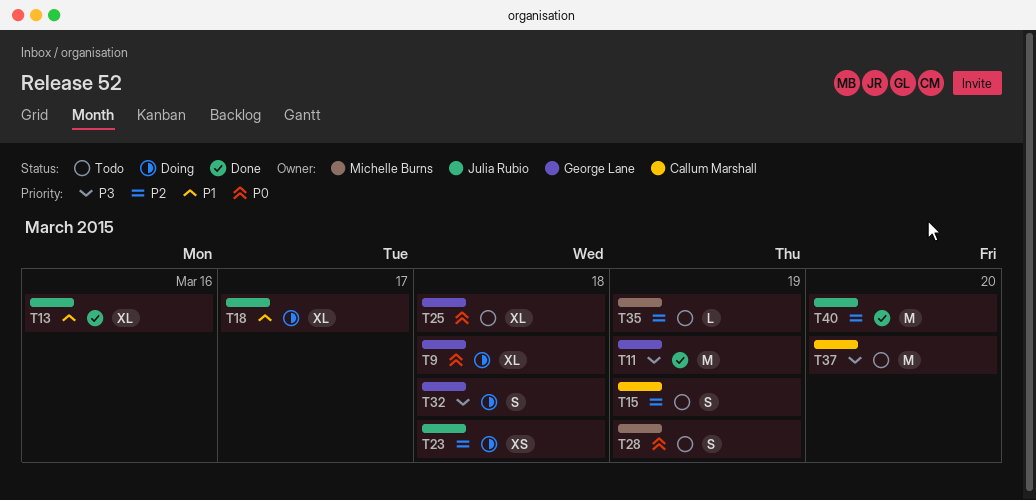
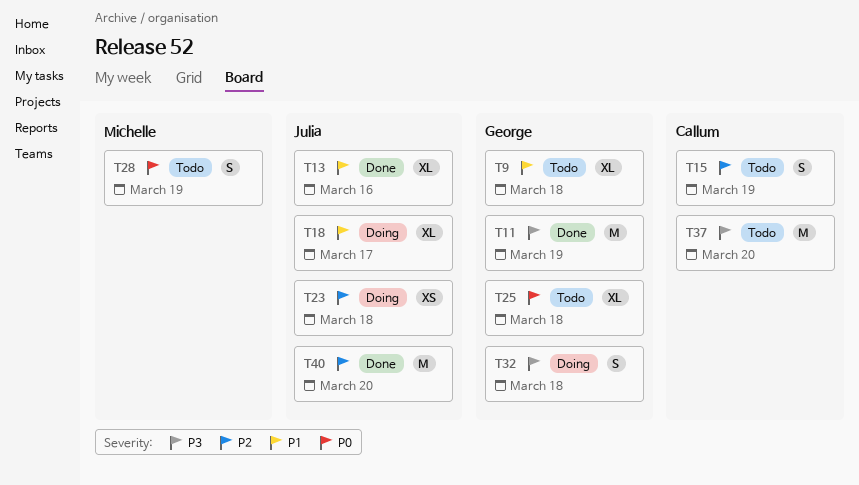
T9, status: Doing -> Todo
T9, priority: P0 -> P1
T35: present -> none

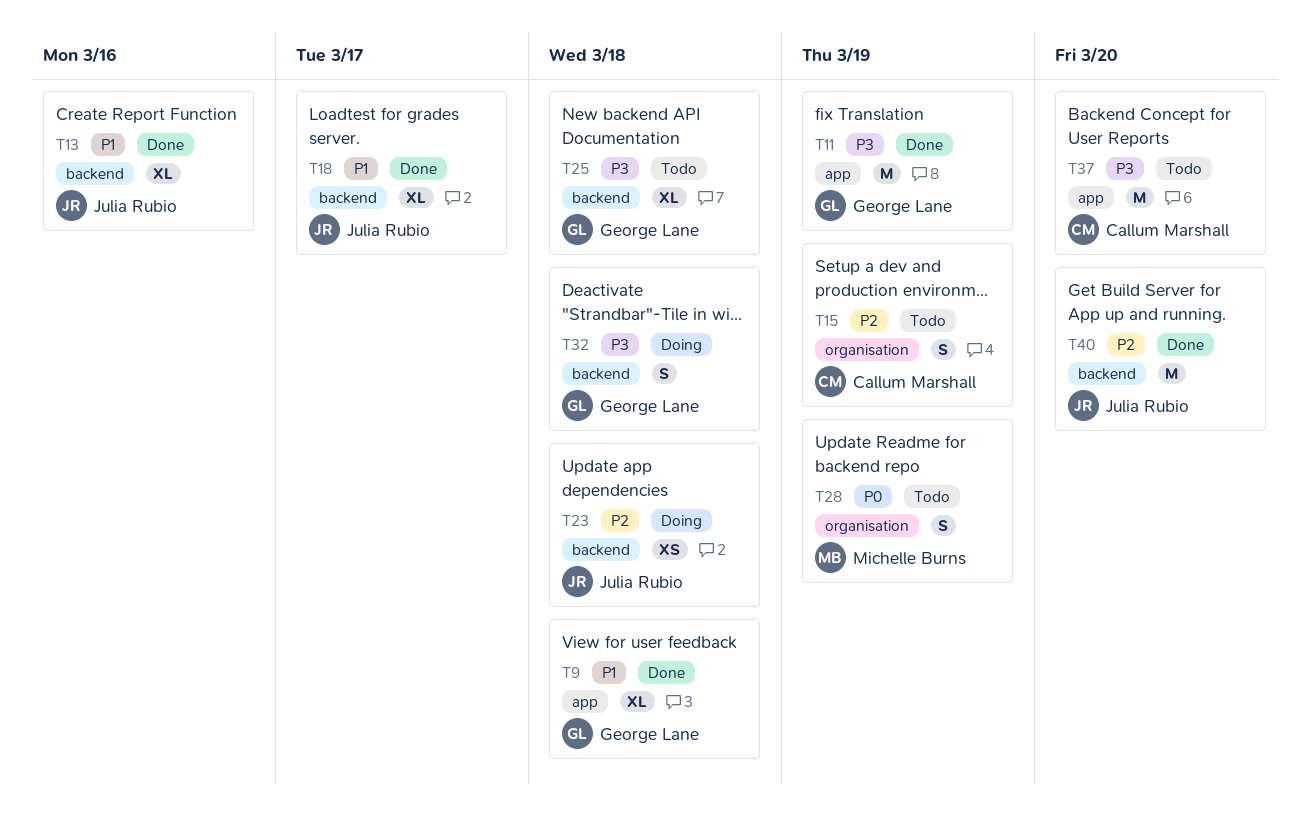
T9, status: Todo -> Done
T18, status: Doing -> Done
T25, priority: P0 -> P3

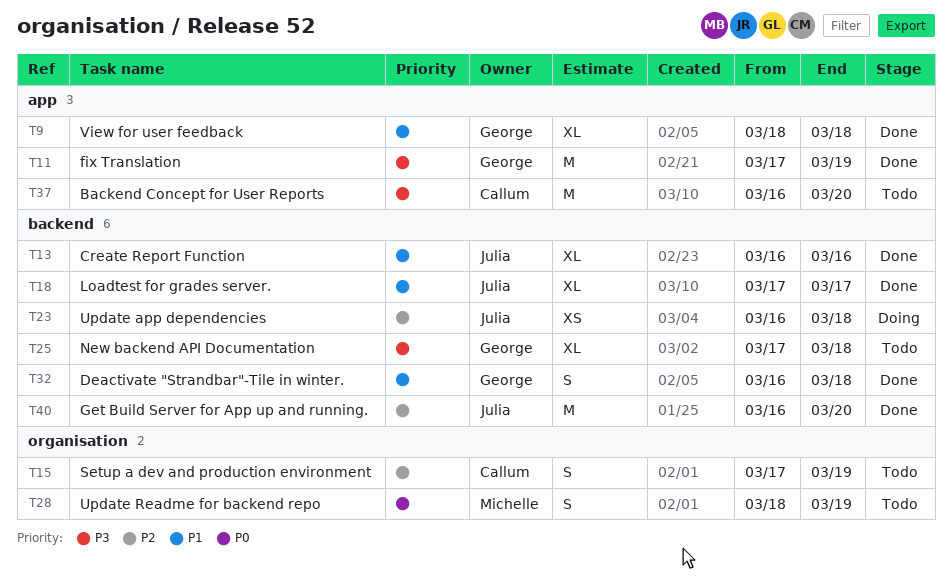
T32, status: Doing -> Done
T32, priority: P3 -> P1

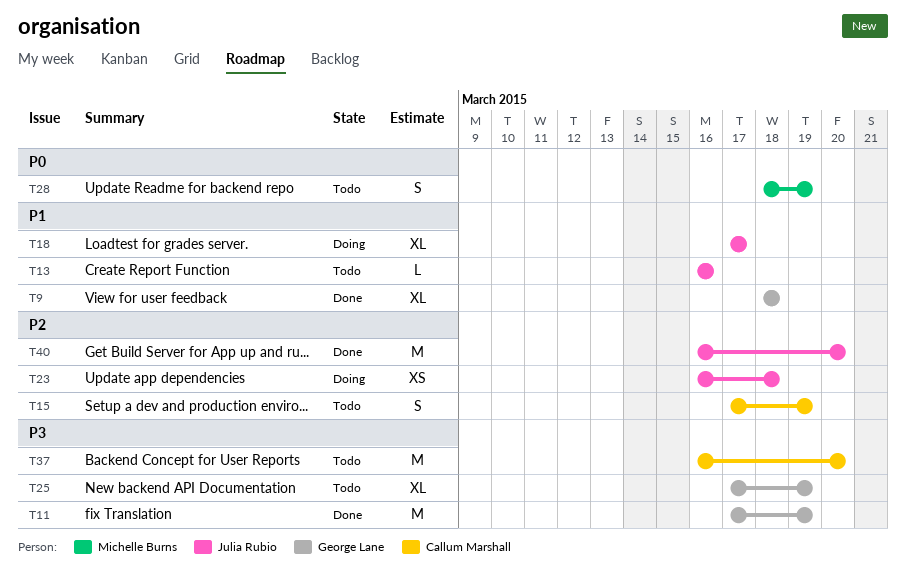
T13, status: Done -> Todo
T13, estimate: XL -> L
T18, status: Done -> Doing
T25, due: Mar 18 -> Mar 19
T32: present -> none

